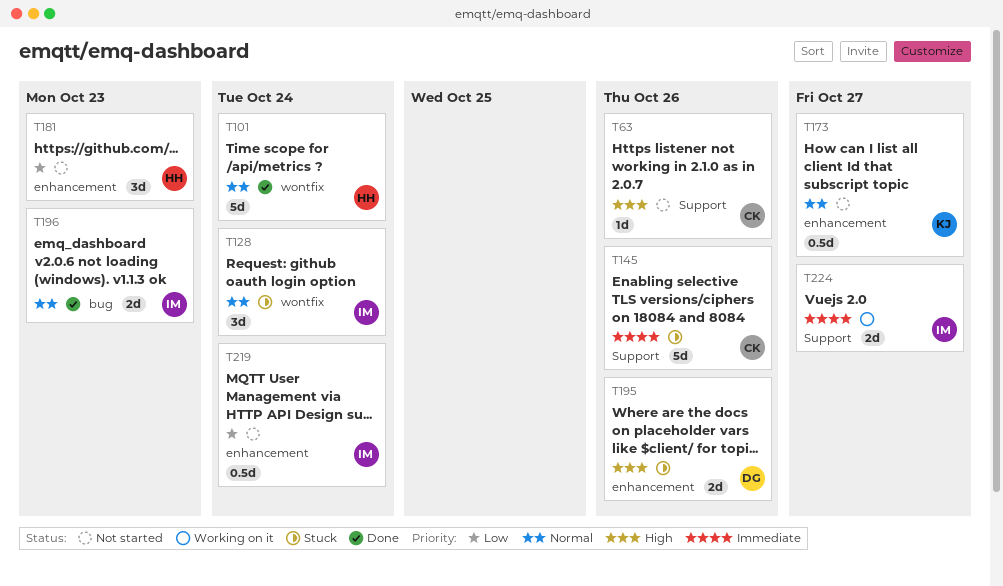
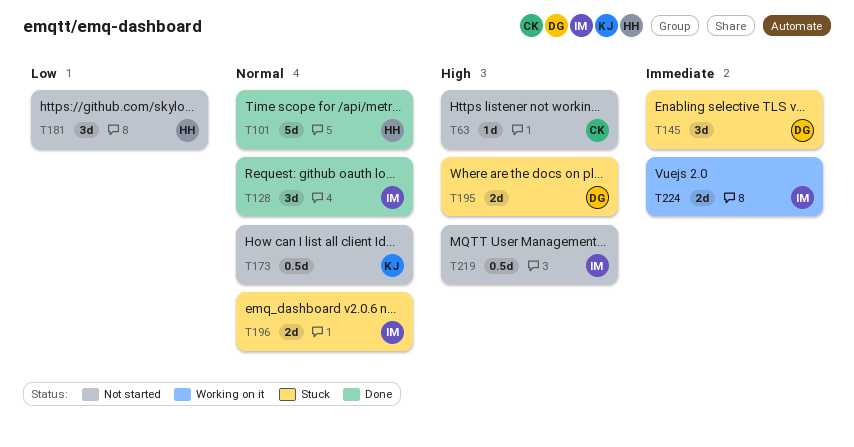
T128, status: Stuck -> Done
T145, owner: CK -> DG
T145, estimate: 5d -> 3d
T196, status: Done -> Stuck
T219, priority: Low -> High

